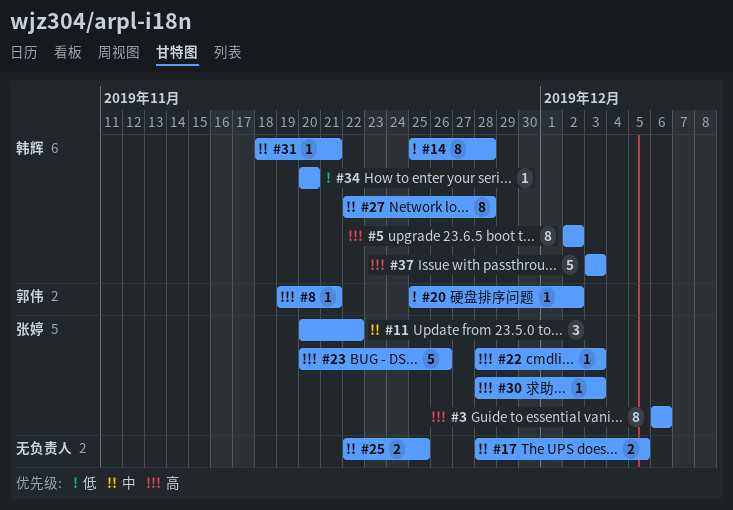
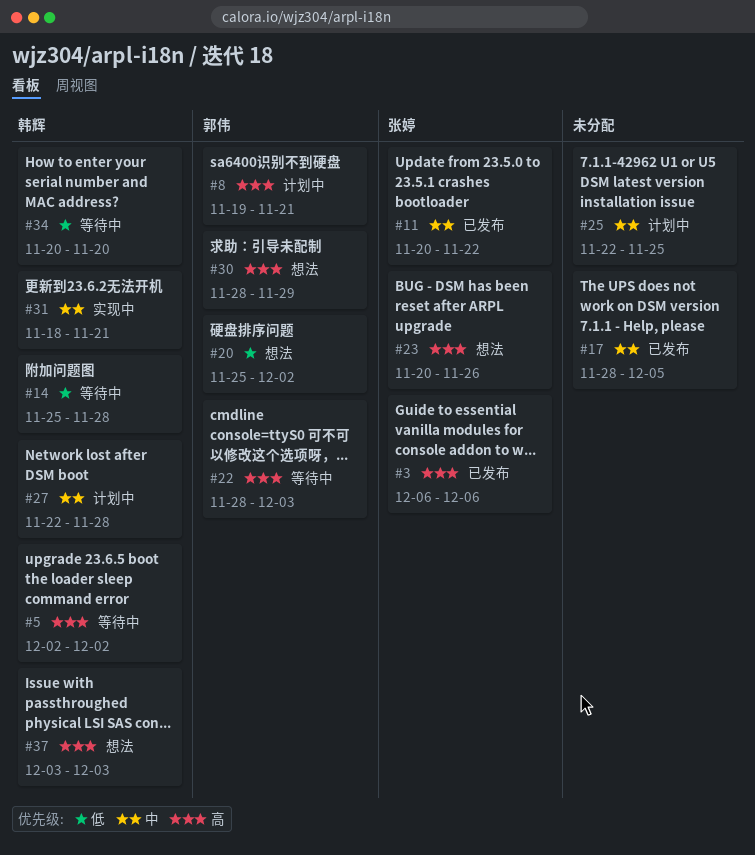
#22, owner: 张婷 -> 郭伟
#30, owner: 张婷 -> 郭伟
#30, due: Dec 3 -> Nov 29

